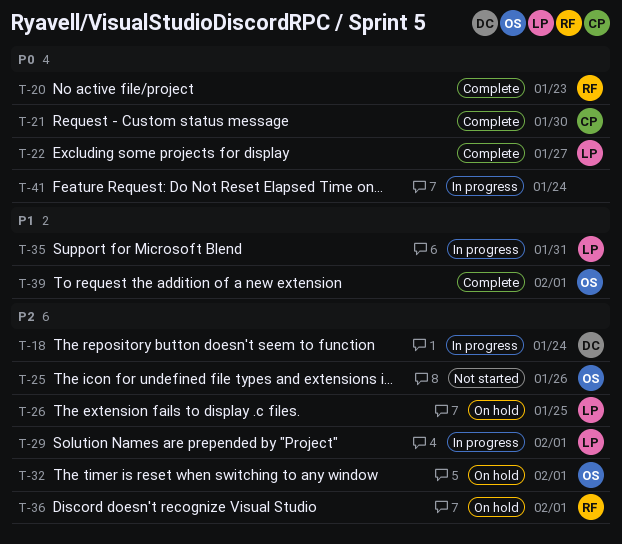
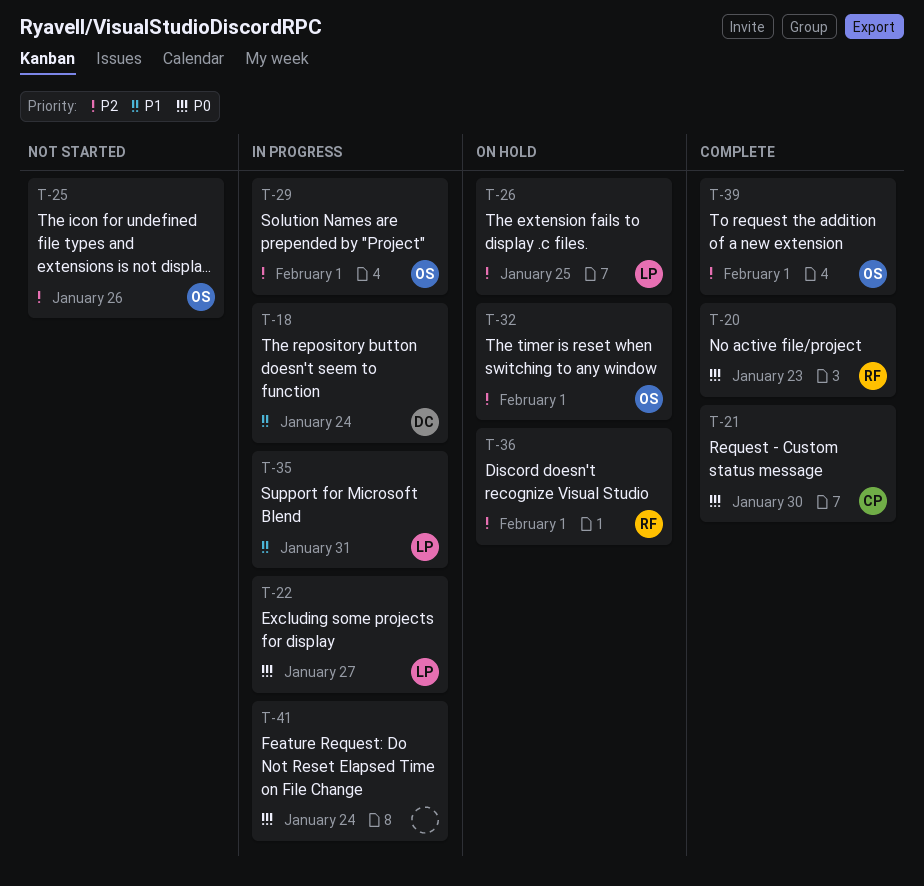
T-18, priority: P2 -> P1
T-22, status: Complete -> In progress
T-29, owner: LP -> OS
T-39, priority: P1 -> P2

